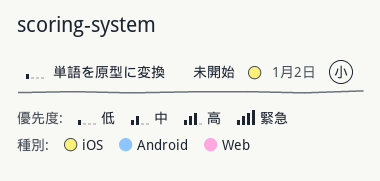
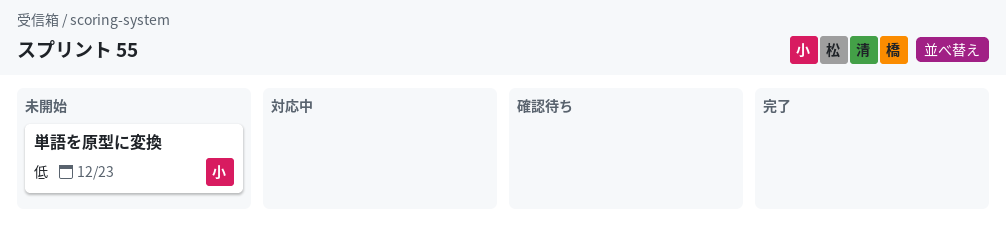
単語を原型に変換, due: Jan 2 -> Dec 23

